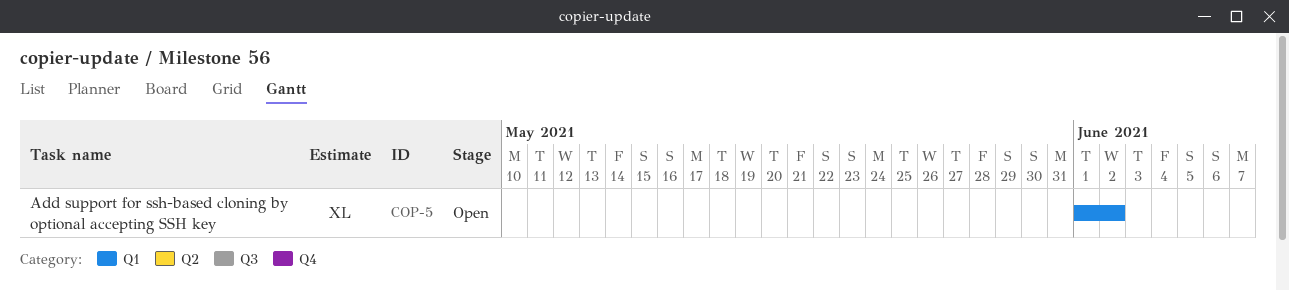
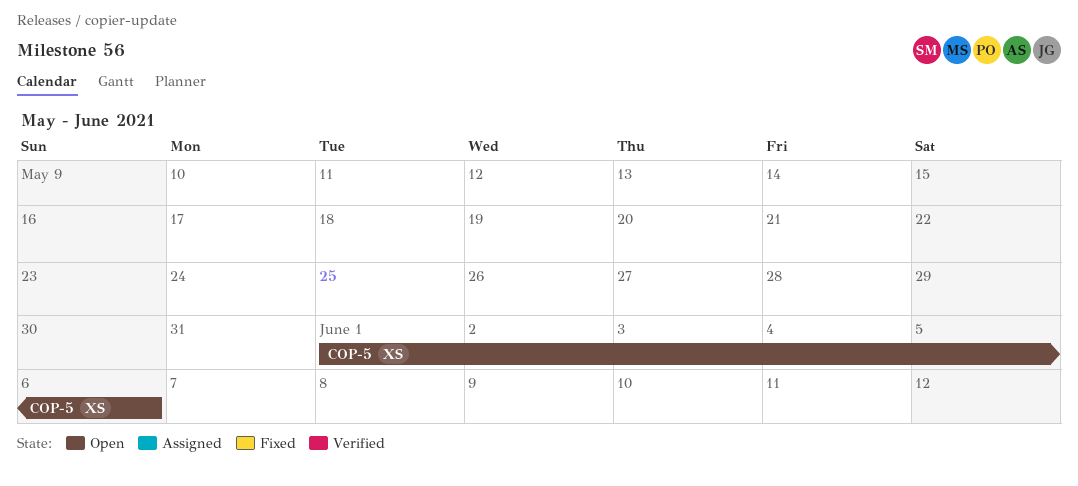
COP-5, estimate: XL -> XS
COP-5, due: Jun 2 -> Jun 6

